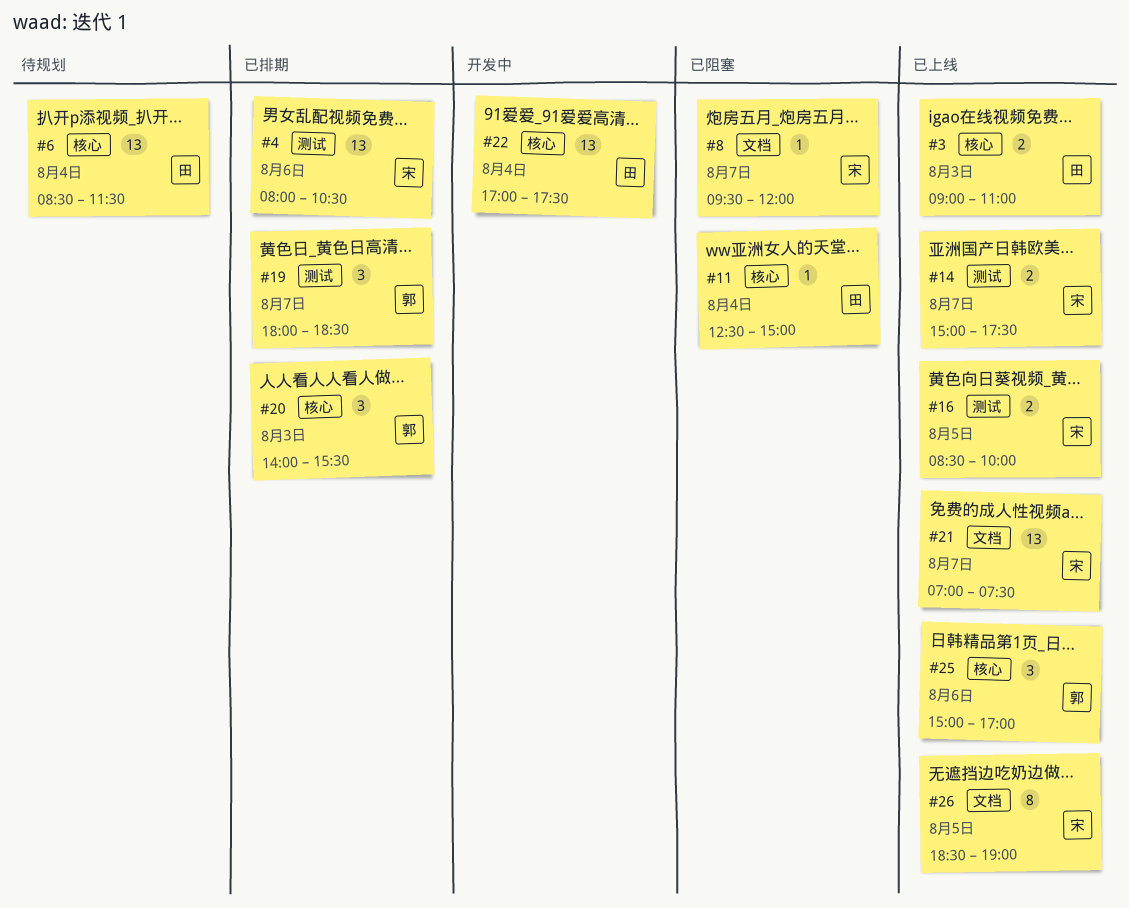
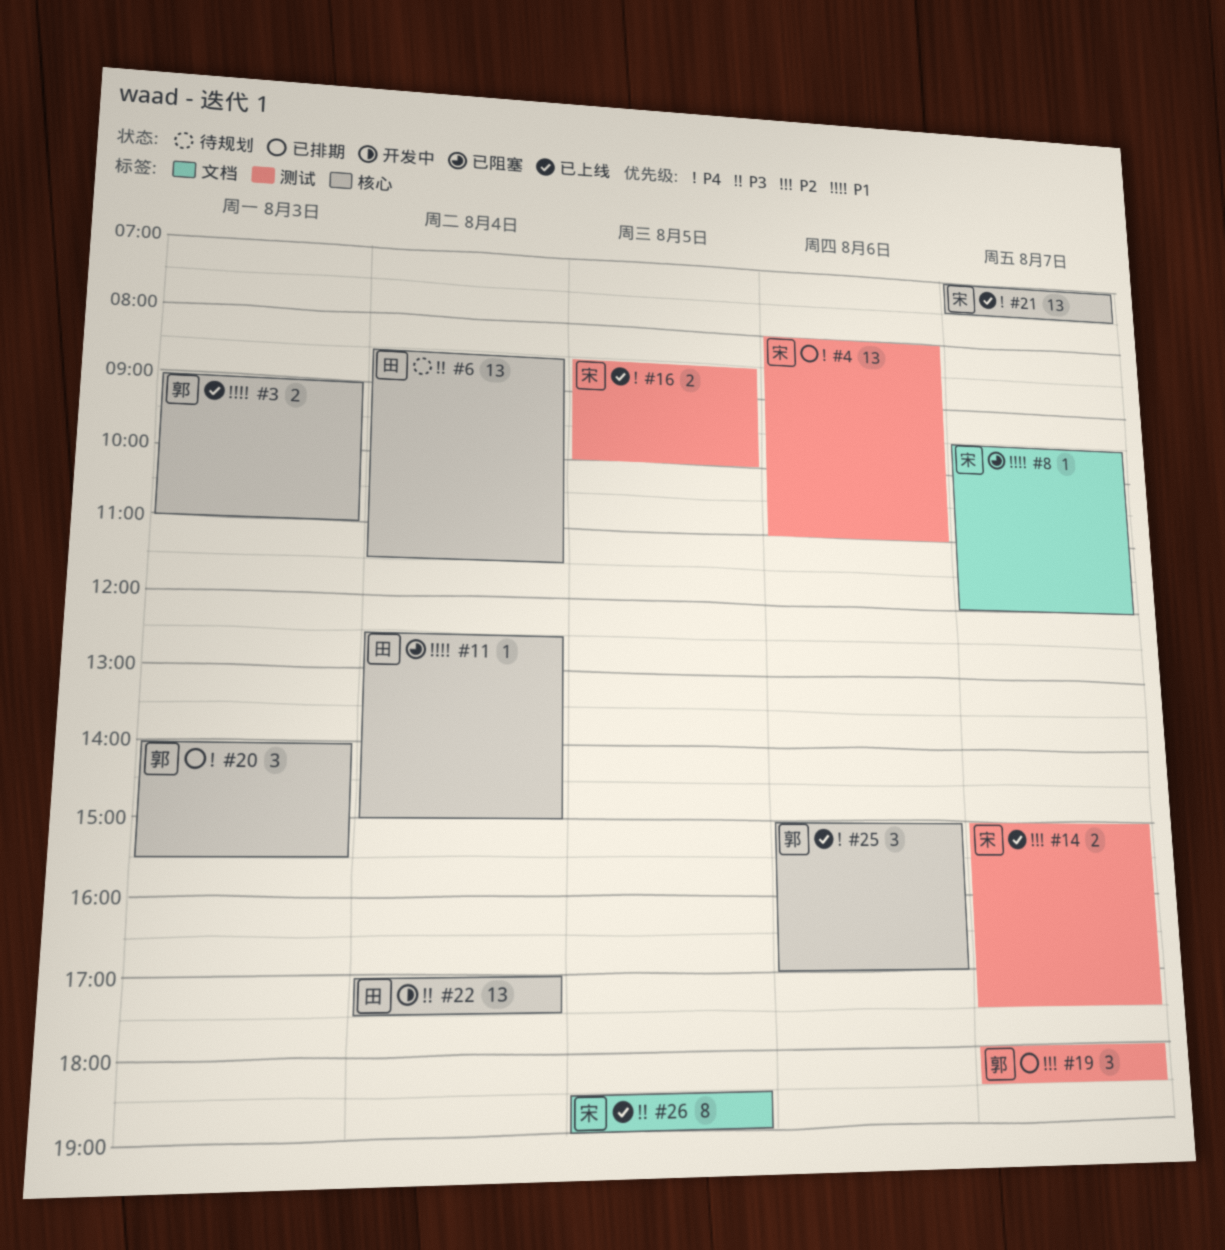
#3, owner: 田 -> 郭
#4, ends: 10:30 -> 11:00
#21, label: 文档 -> 核心

